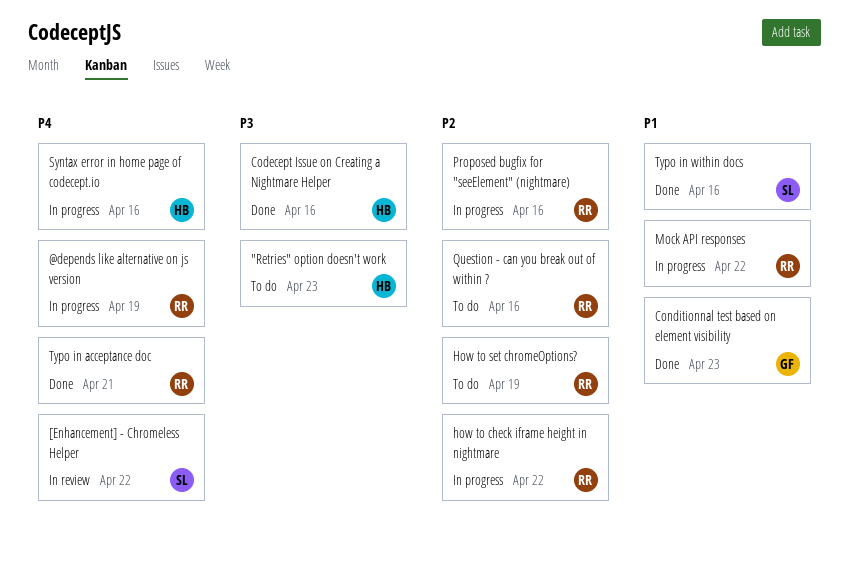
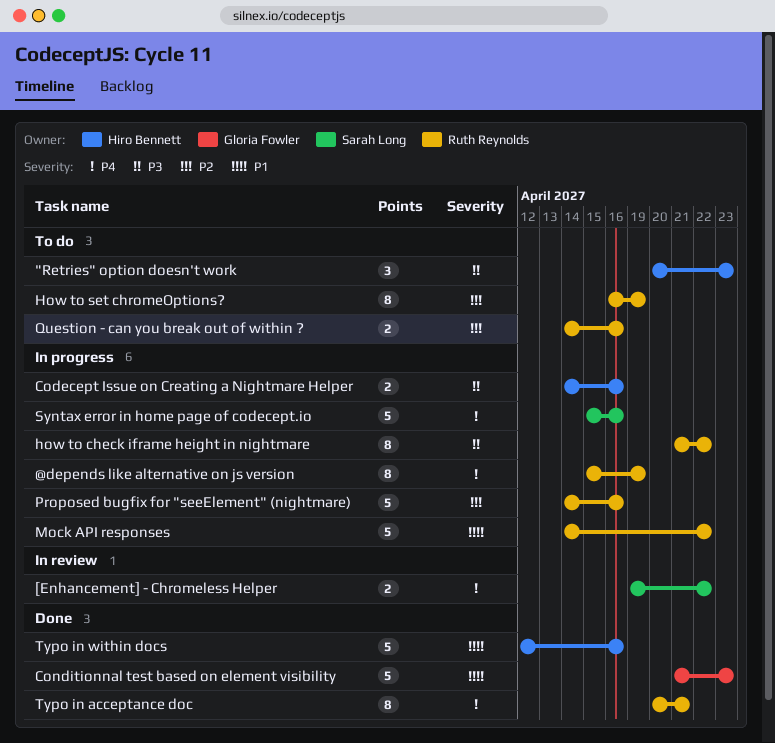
Codecept Issue on Creating a Nightmare Helper, status: Done -> In progress
how to check iframe height in nightmare, priority: P2 -> P3
Syntax error in home page of codecept.io, owner: Hiro Bennett -> Sarah Long
Typo in within docs, owner: Sarah Long -> Hiro Bennett

